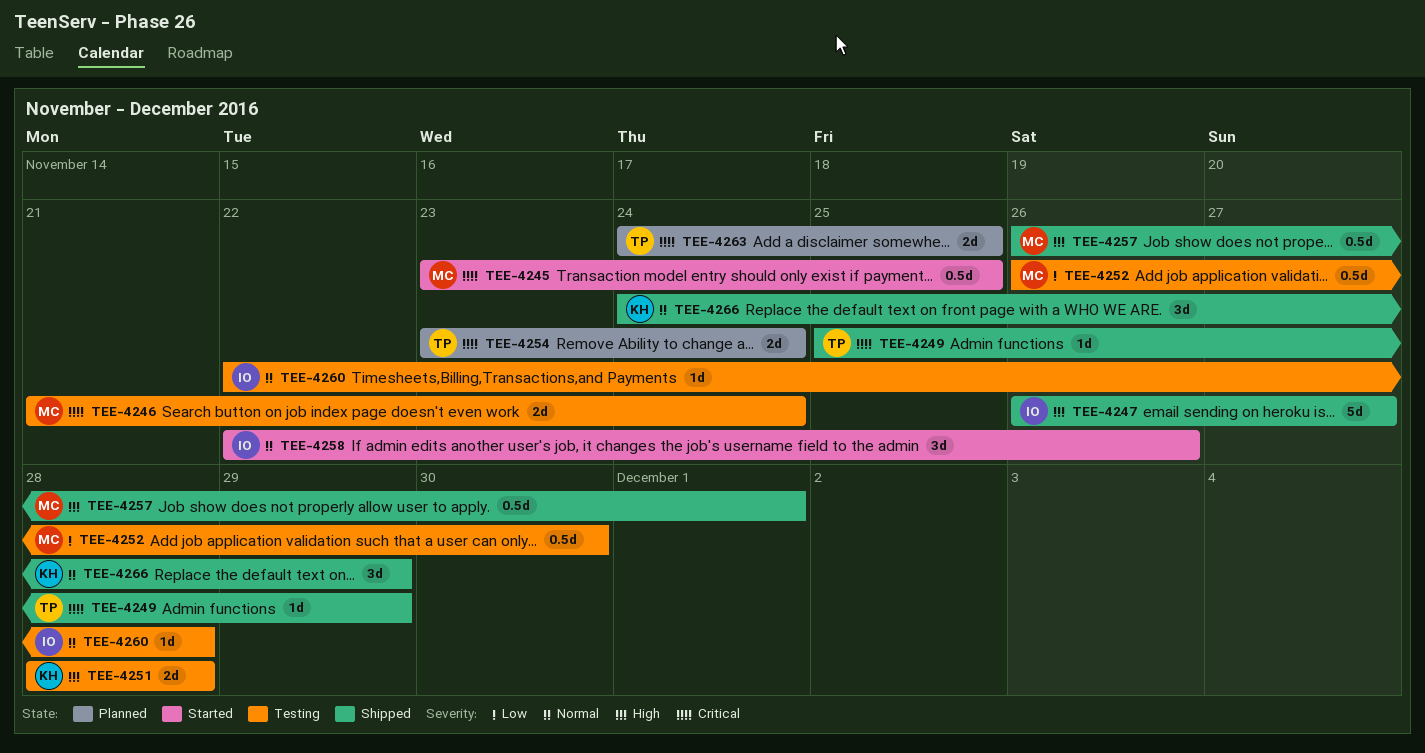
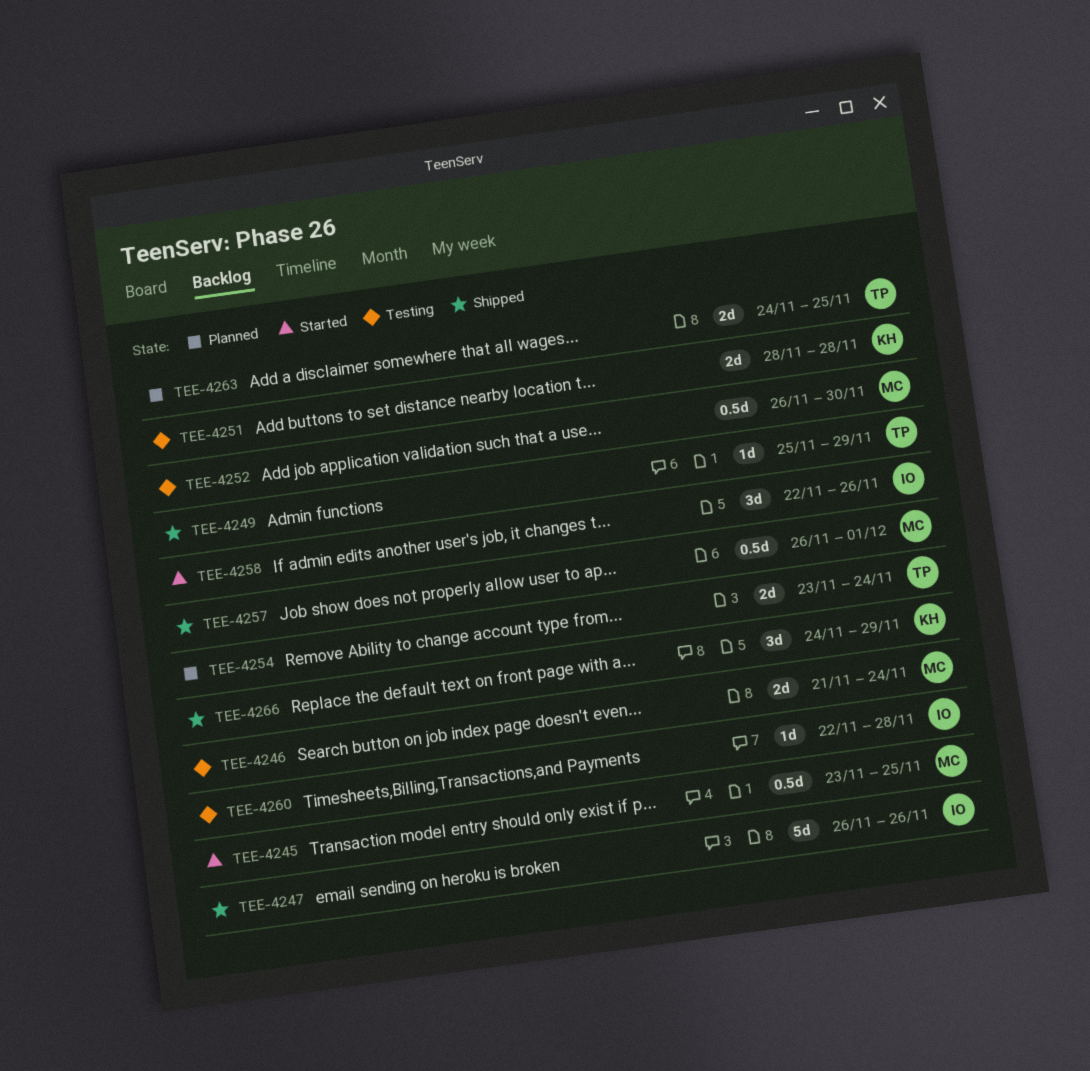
TEE-4247, due: Nov 27 -> Nov 26

